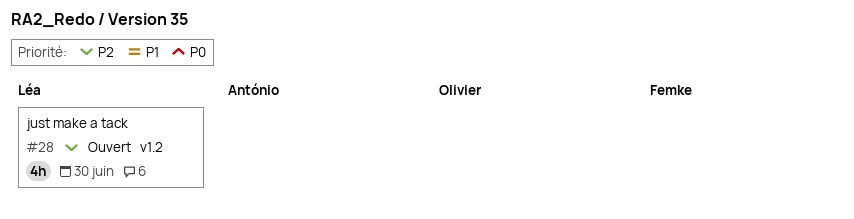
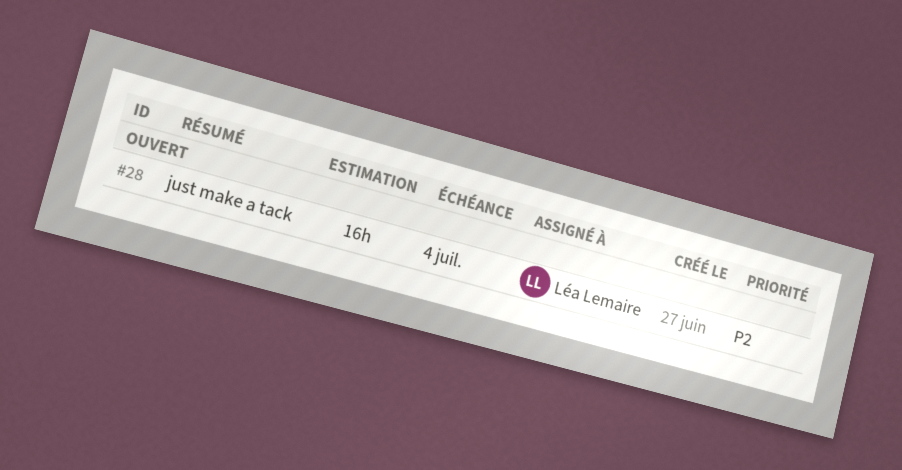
#28, estimate: 4h -> 16h
#28, due: Jun 30 -> Jul 4

